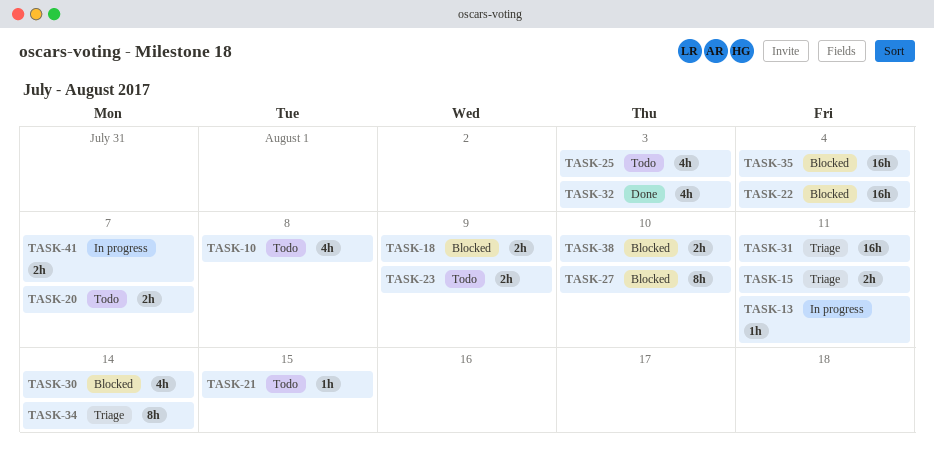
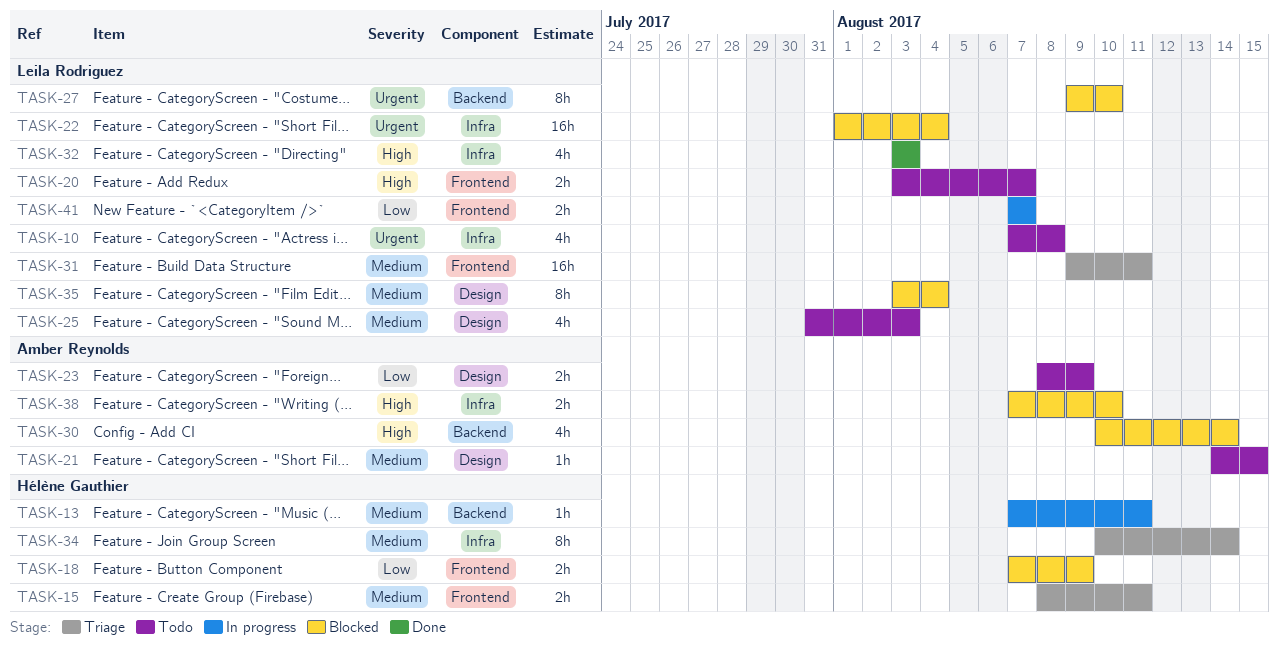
TASK-35, estimate: 16h -> 8h

